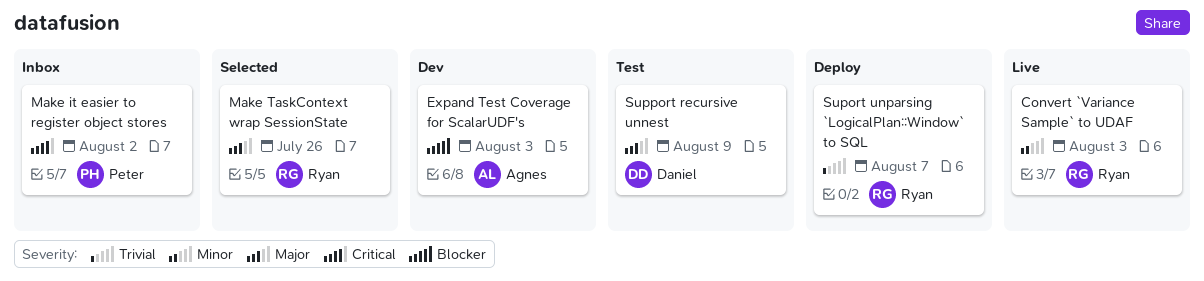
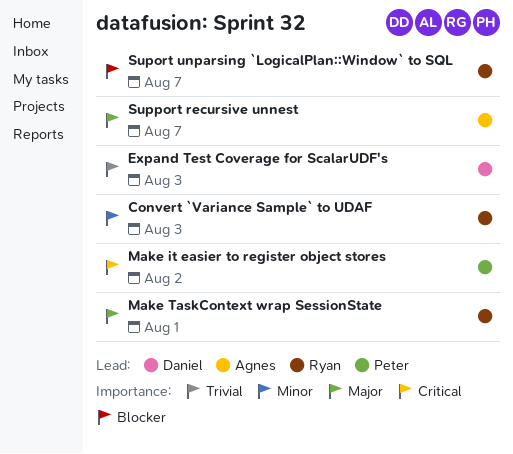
Expand Test Coverage for ScalarUDF's, owner: Agnes -> Daniel
Expand Test Coverage for ScalarUDF's, priority: Blocker -> Trivial
Make TaskContext wrap SessionState, due: Jul 26 -> Aug 1
Suport unparsing `LogicalPlan::Window` to SQL, priority: Trivial -> Blocker
Support recursive unnest, owner: Daniel -> Agnes
Support recursive unnest, due: Aug 9 -> Aug 7

